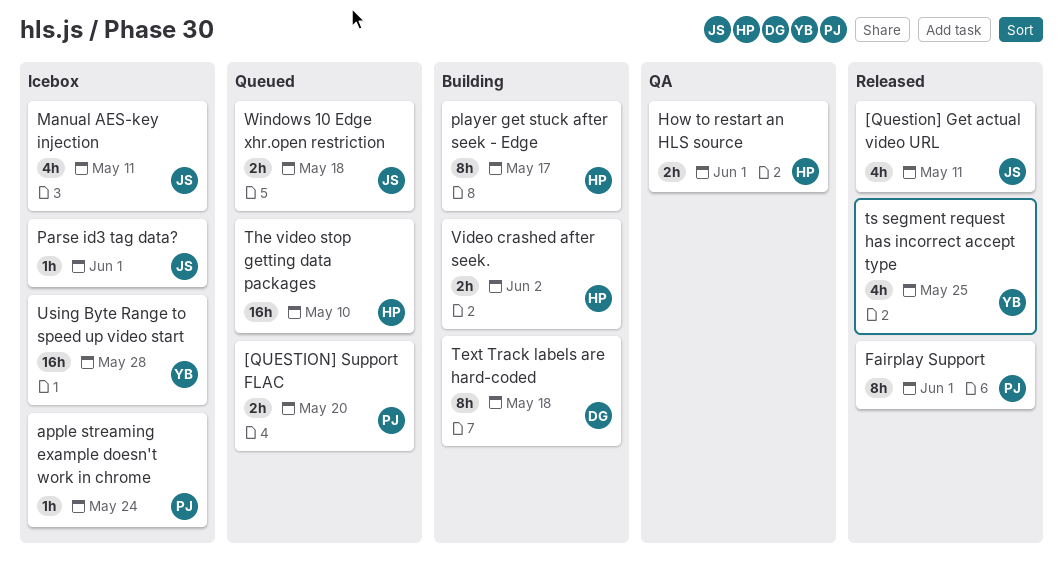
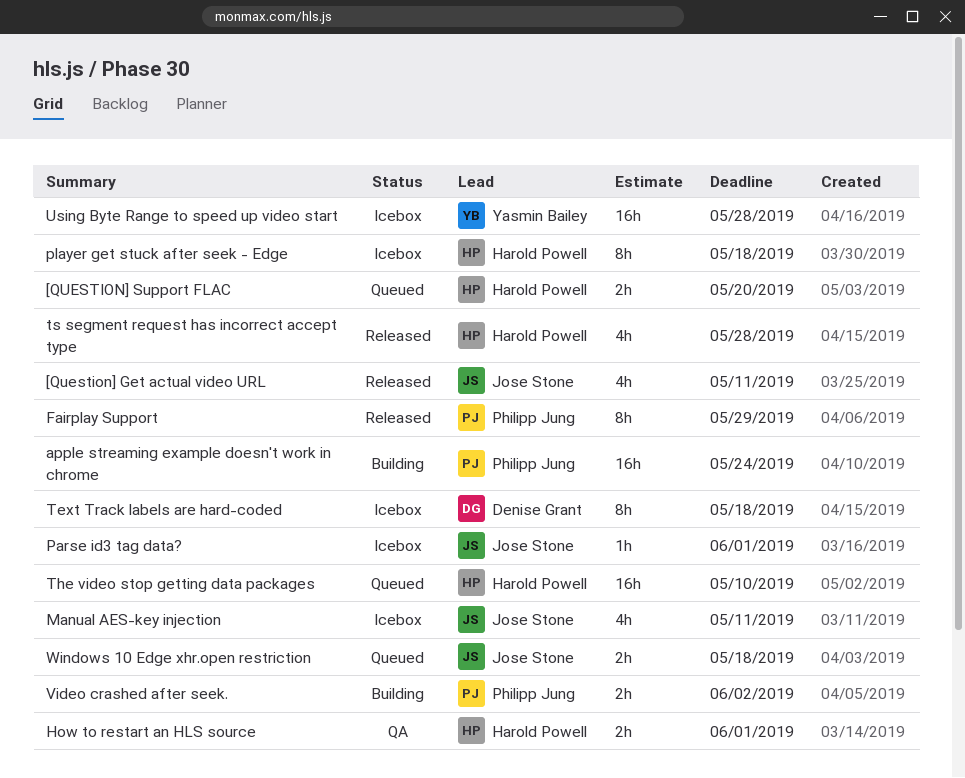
[QUESTION] Support FLAC, owner: Philipp Jung -> Harold Powell
apple streaming example doesn't work in chrome, status: Icebox -> Building
apple streaming example doesn't work in chrome, estimate: 1h -> 16h
Fairplay Support, due: Jun 1 -> May 29
player get stuck after seek - Edge, status: Building -> Icebox
player get stuck after seek - Edge, due: May 17 -> May 18
Text Track labels are hard-coded, status: Building -> Icebox
ts segment request has incorrect accept type, owner: Yasmin Bailey -> Harold Powell
ts segment request has incorrect accept type, due: May 25 -> May 28
Video crashed after seek., owner: Harold Powell -> Philipp Jung

